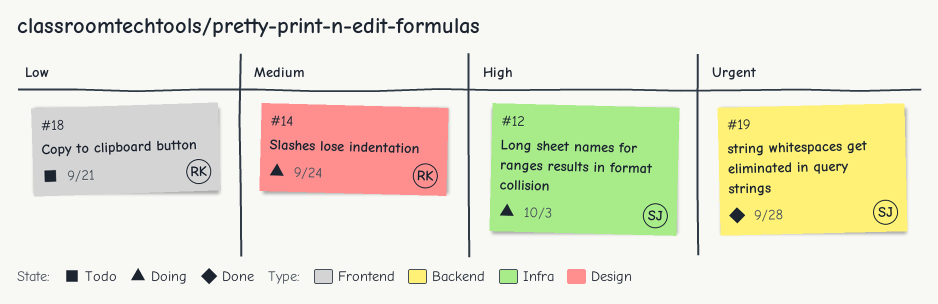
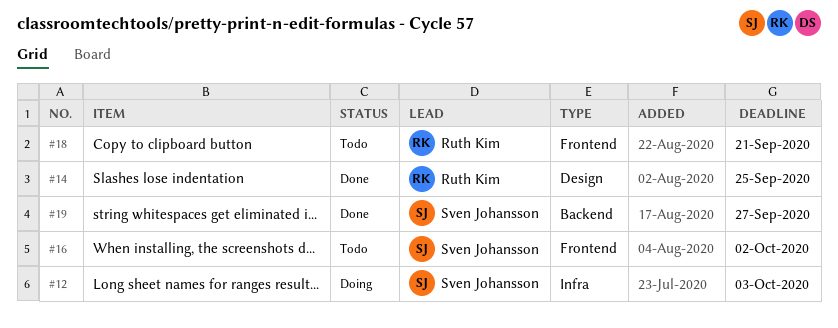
#14, status: Doing -> Done
#14, due: Sep 24 -> Sep 25
#16: none -> present
#19, due: Sep 28 -> Sep 27

